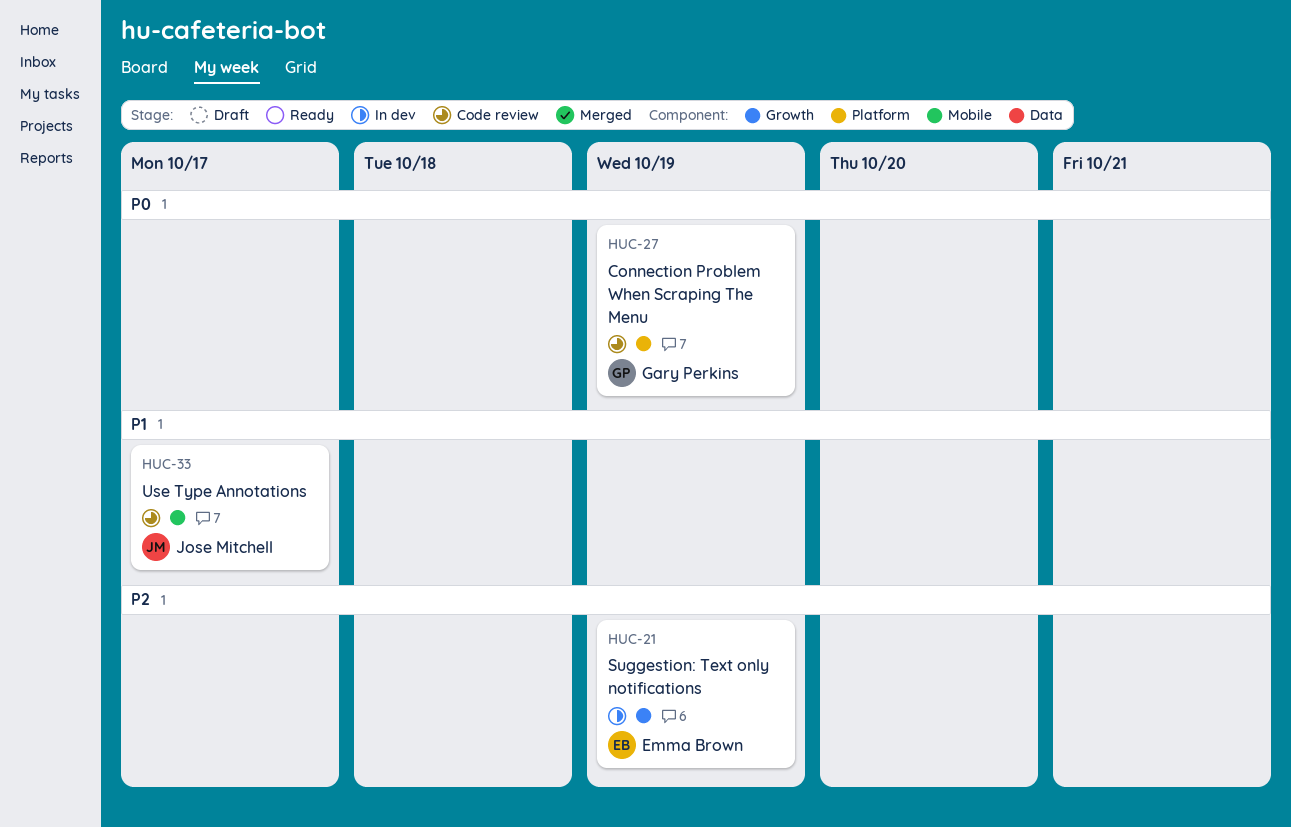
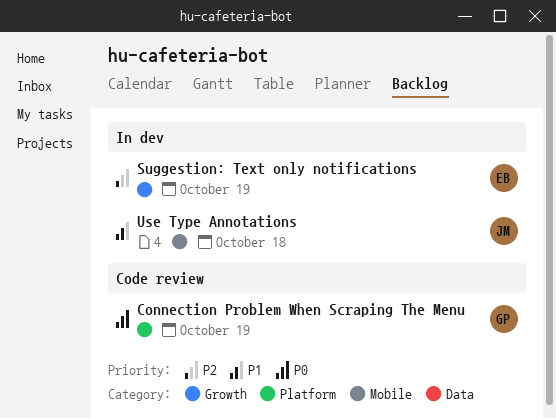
Use Type Annotations, status: Code review -> In dev
Use Type Annotations, due: Oct 17 -> Oct 18

